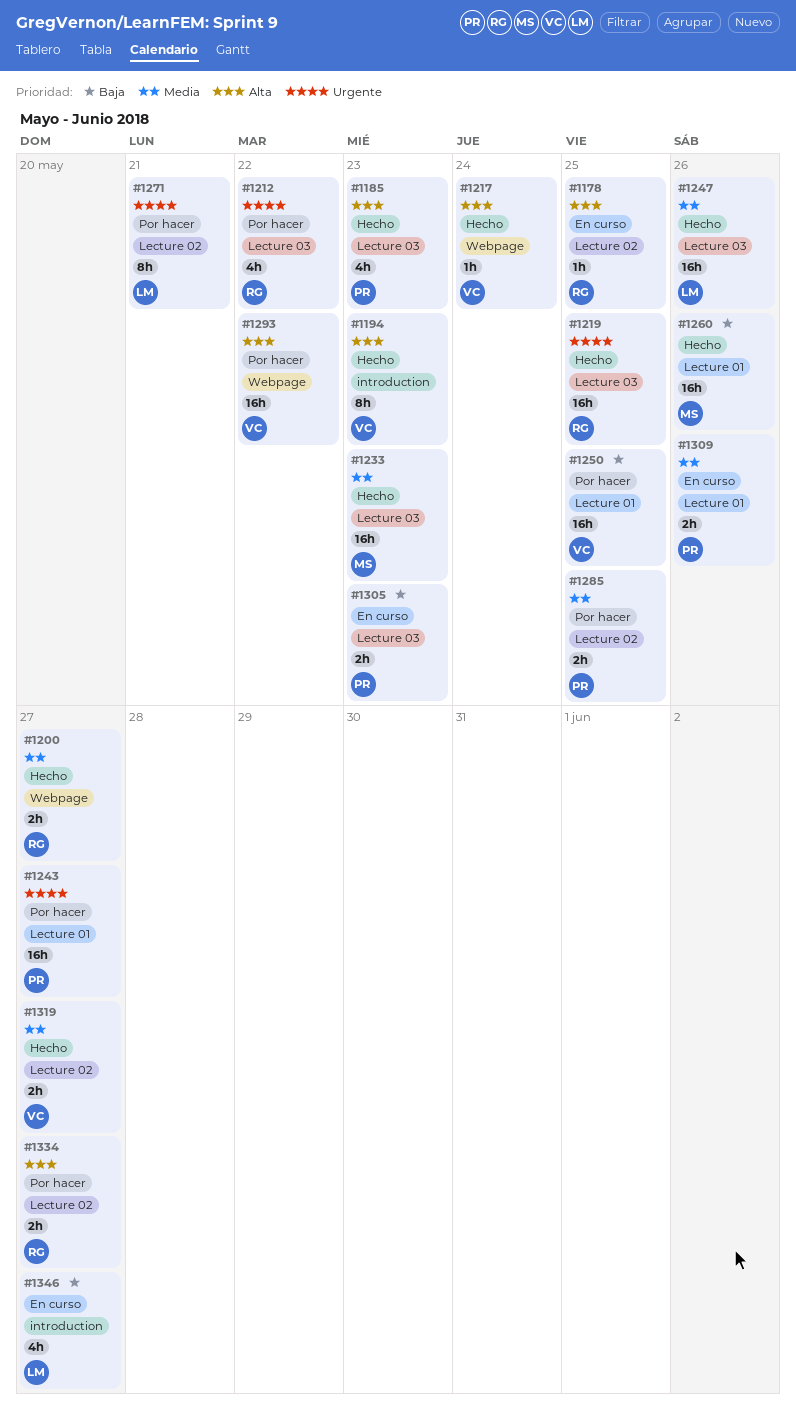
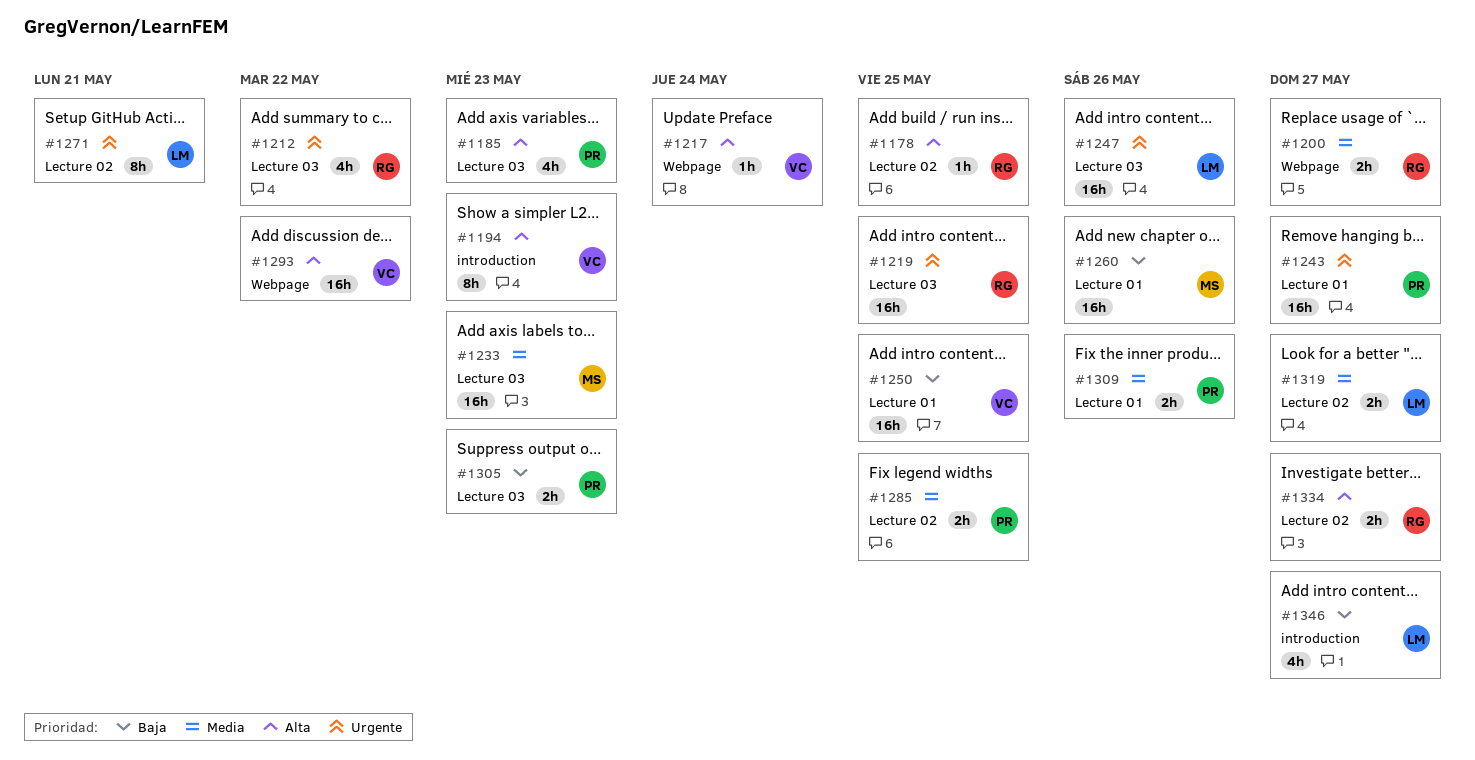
#1247, priority: Media -> Urgente
#1319, owner: VC -> LM

